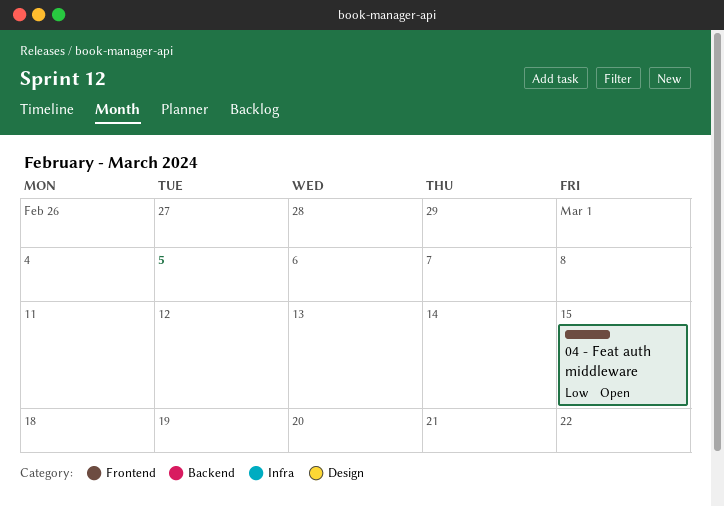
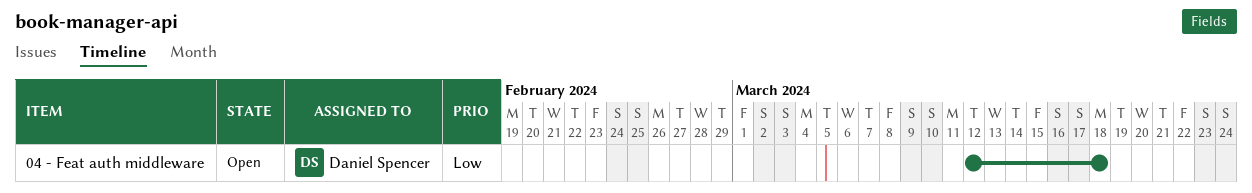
04 - Feat auth middleware, due: Mar 15 -> Mar 18

